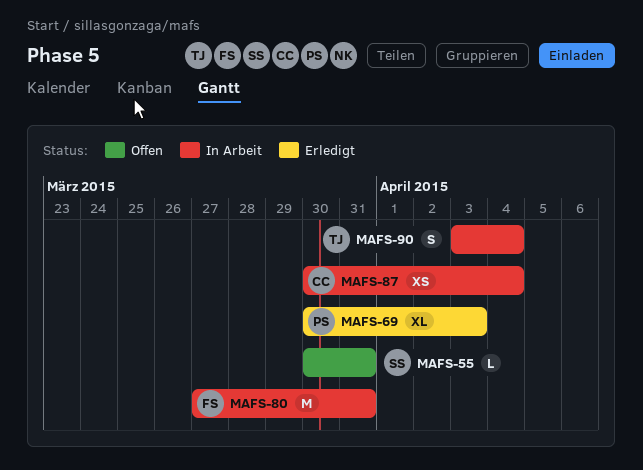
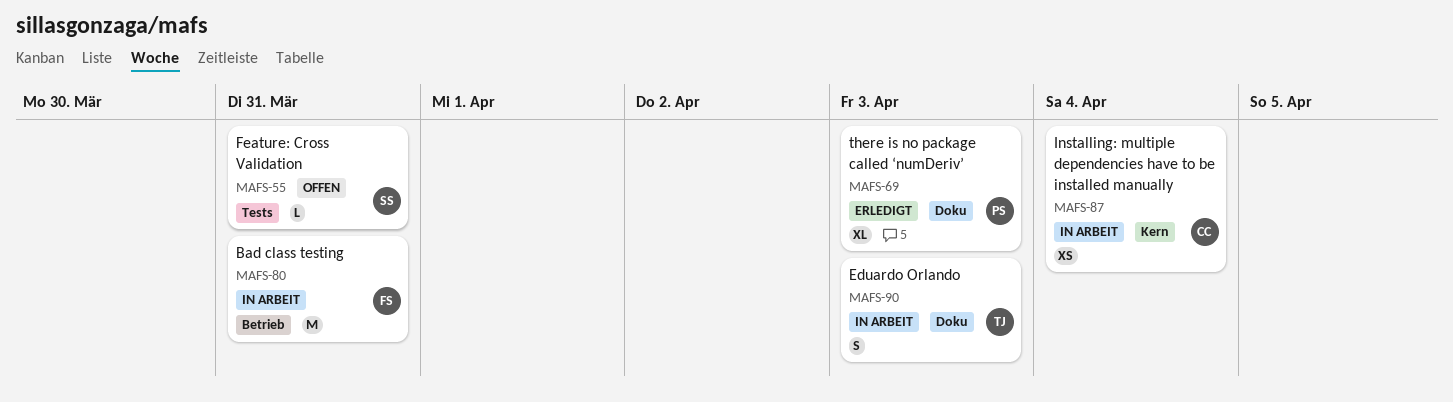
MAFS-90, due: Apr 4 -> Apr 3

